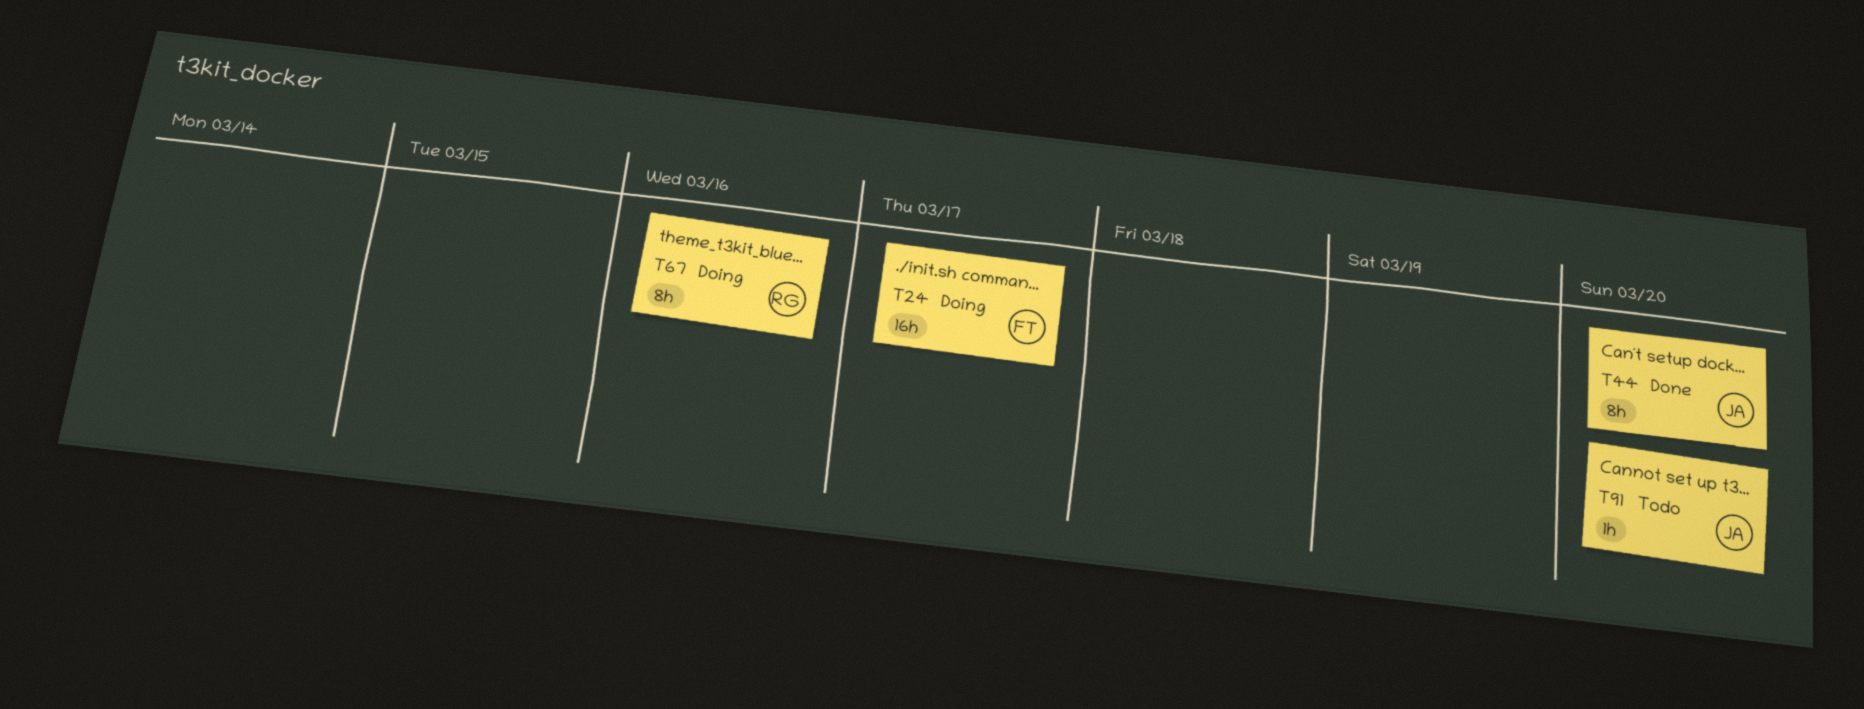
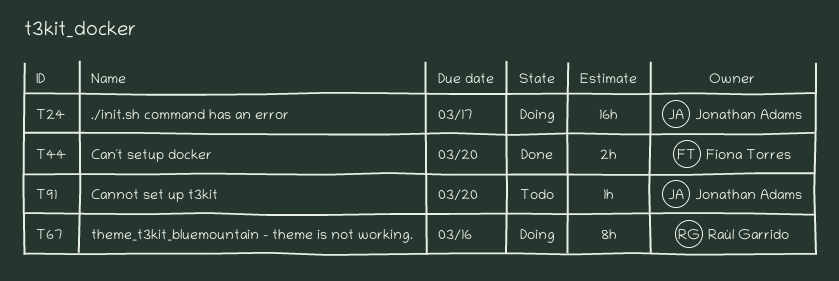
T24, owner: Fiona Torres -> Jonathan Adams
T44, owner: Jonathan Adams -> Fiona Torres
T44, estimate: 8h -> 2h

